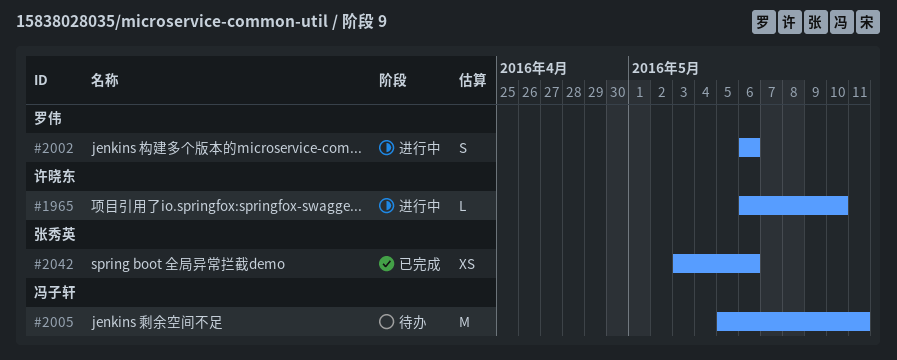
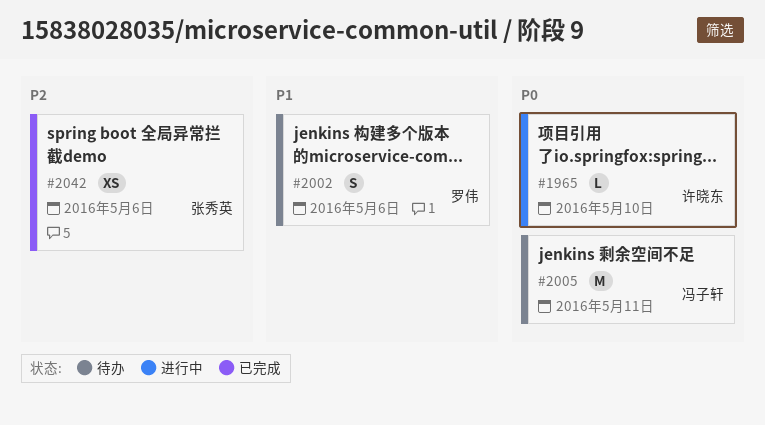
#2002, status: 进行中 -> 待办

